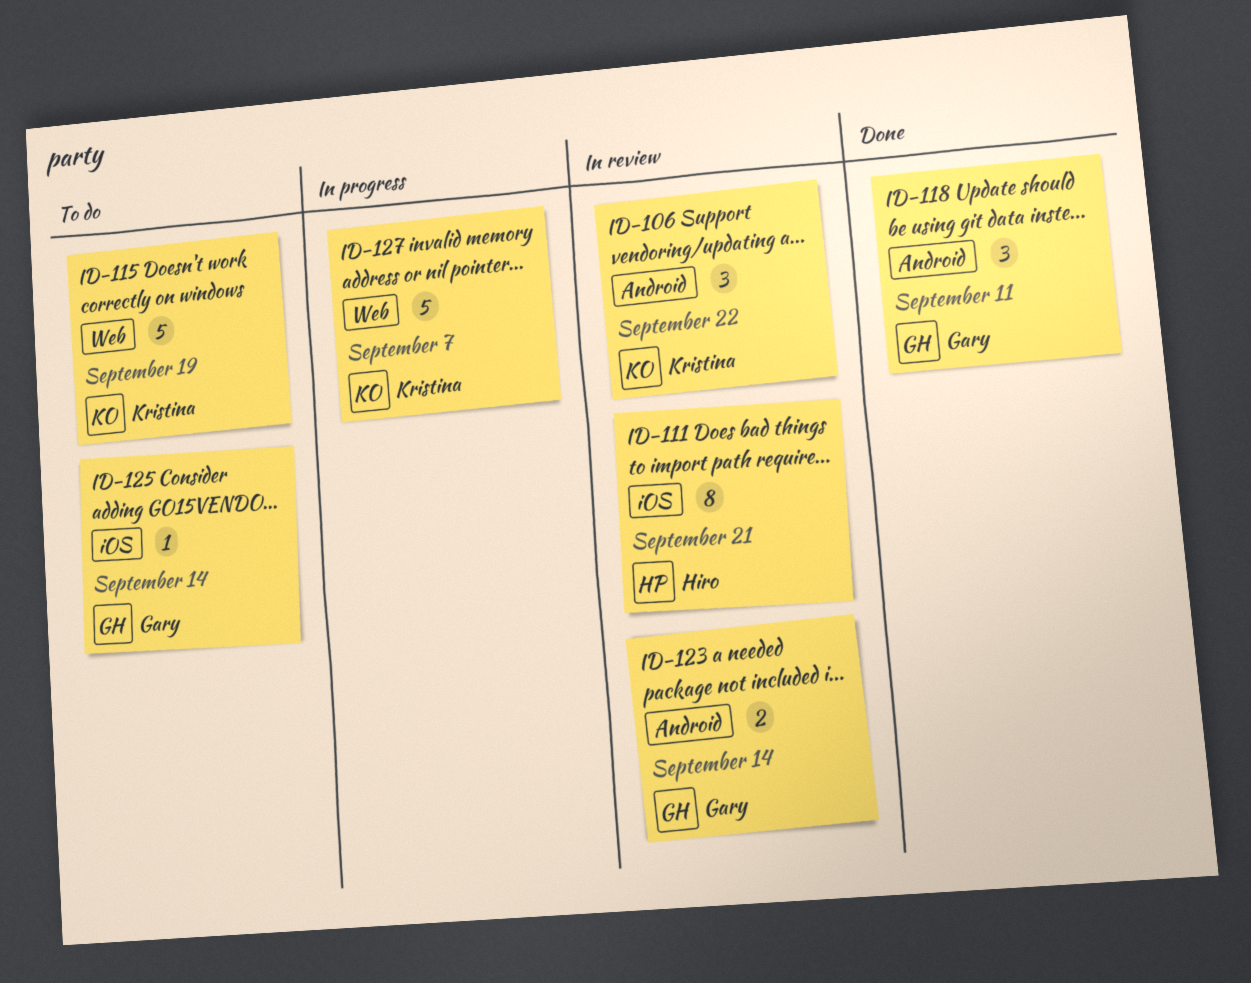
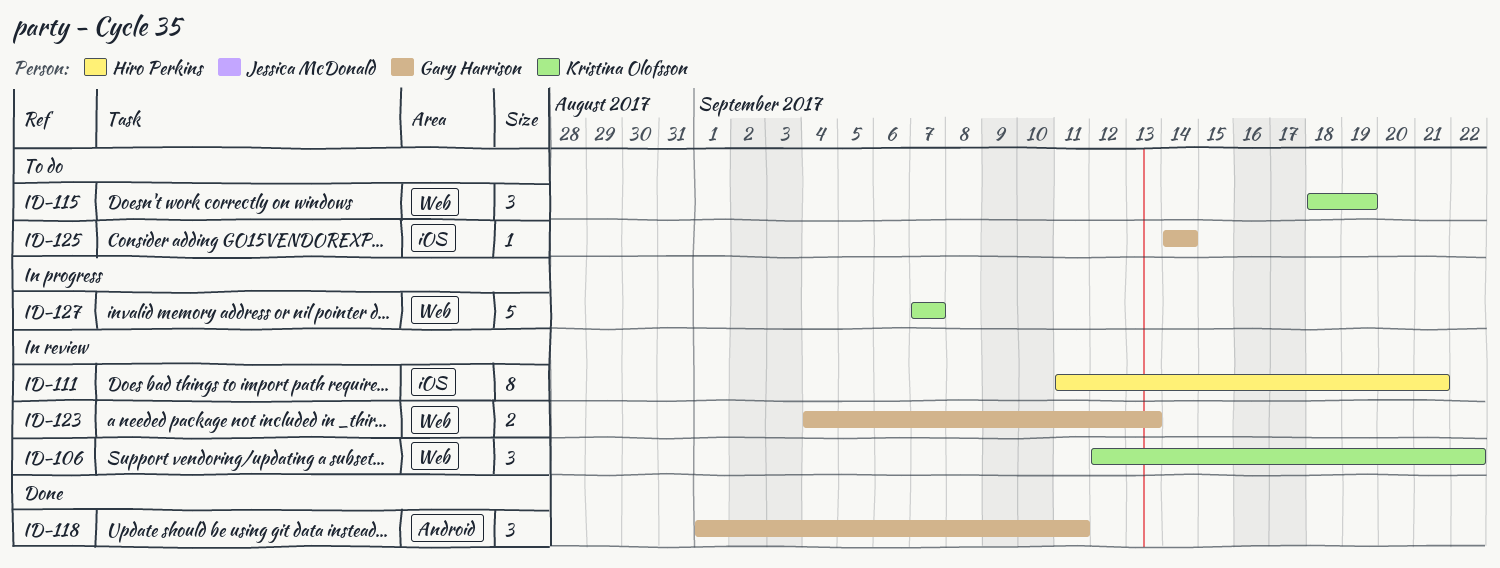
ID-106, label: Android -> Web
ID-115, estimate: 5 -> 3
ID-123, label: Android -> Web
ID-123, due: Sep 14 -> Sep 13

